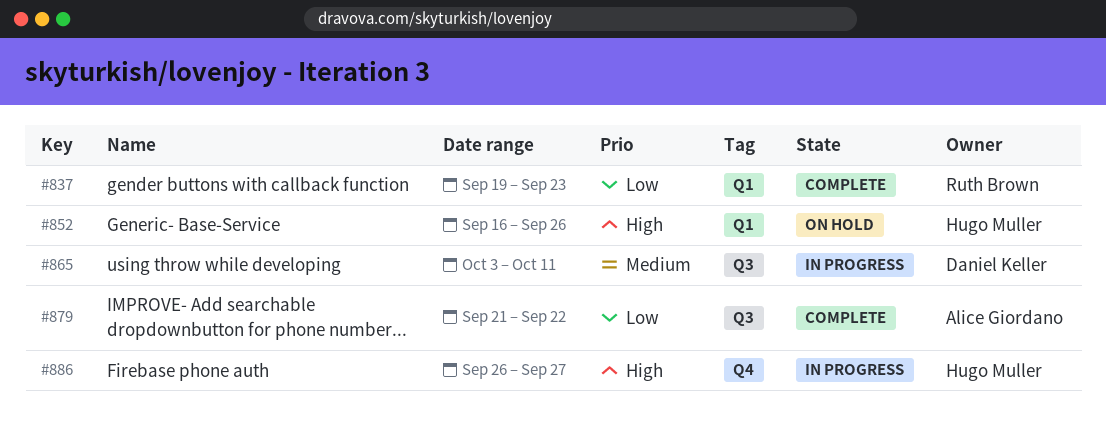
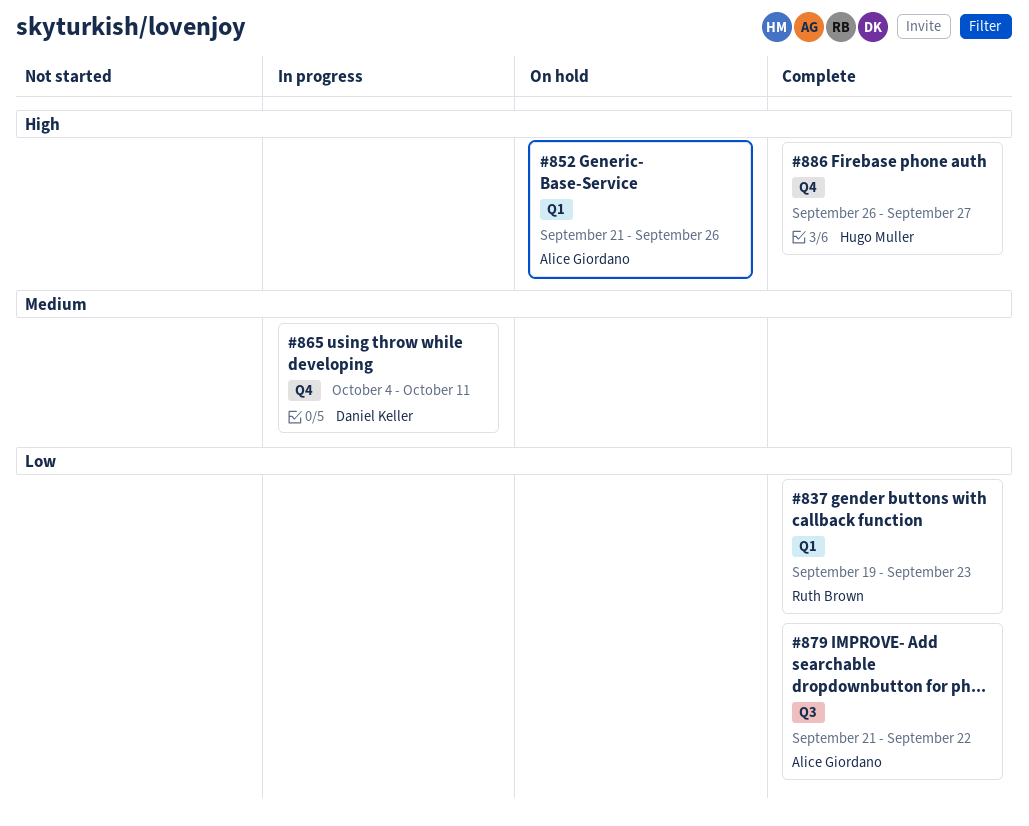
#852, owner: Hugo Muller -> Alice Giordano
#852, start: Sep 16 -> Sep 21
#865, label: Q3 -> Q4
#865, start: Oct 3 -> Oct 4
#886, status: In progress -> Complete

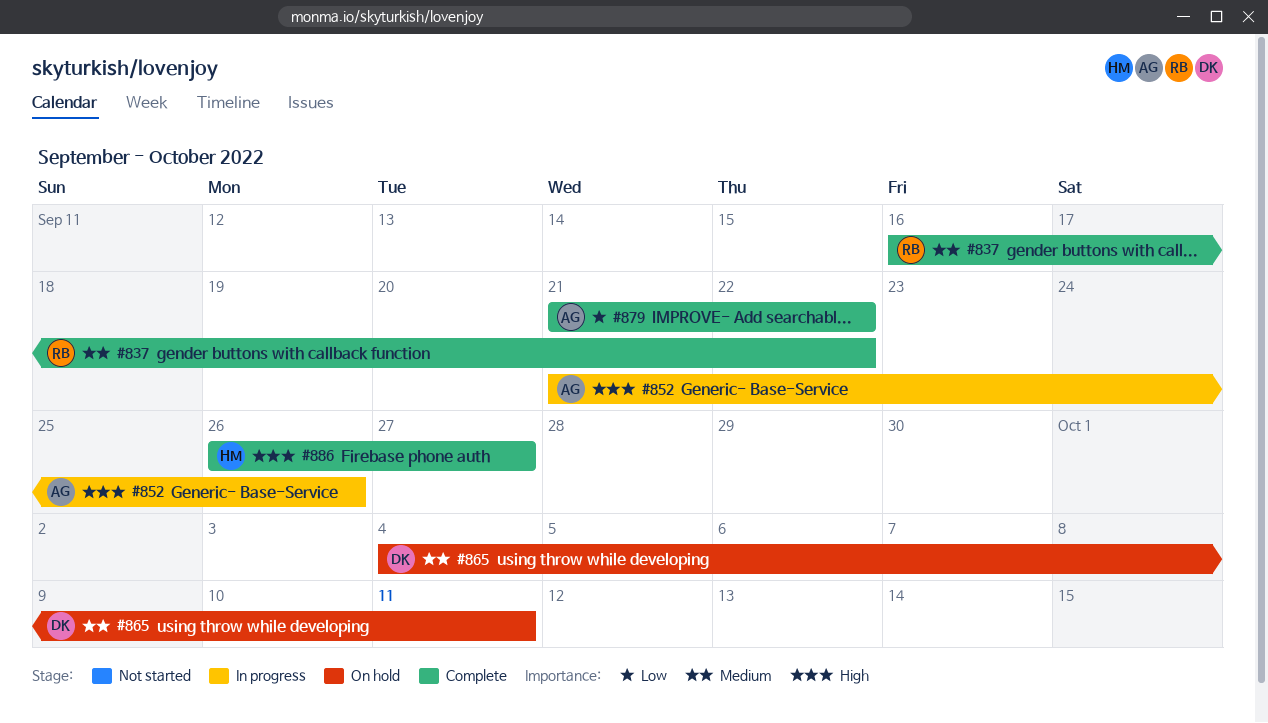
#837, priority: Low -> Medium
#837, start: Sep 19 -> Sep 16
#837, due: Sep 23 -> Sep 22
#852, status: On hold -> In progress
#865, status: In progress -> On hold

